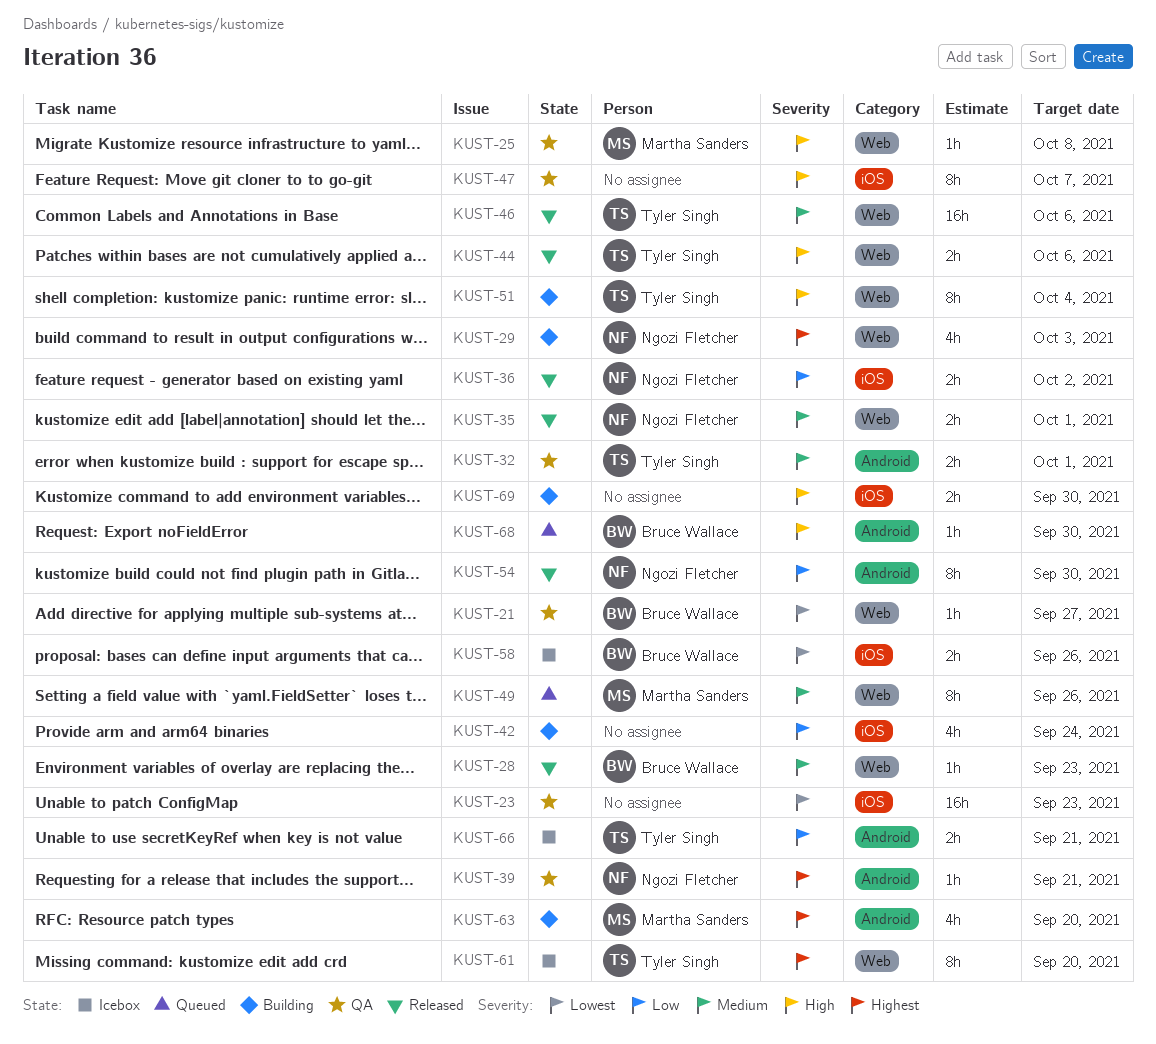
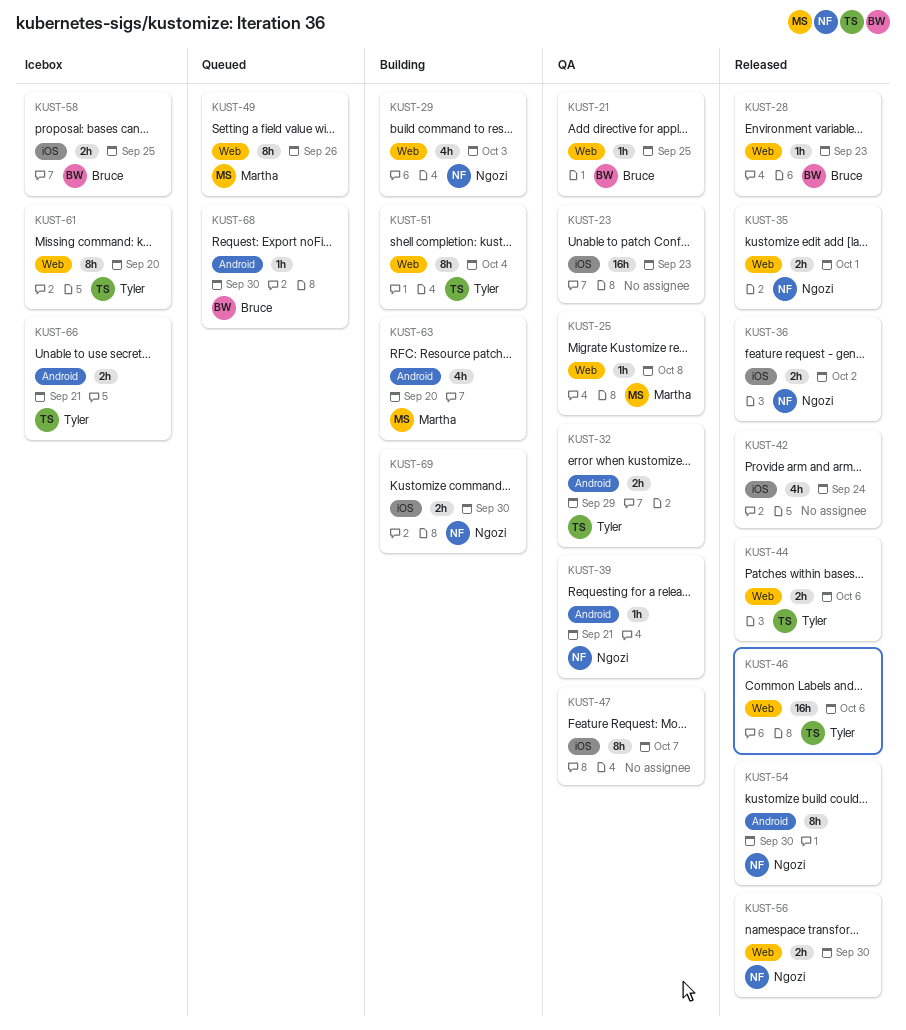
KUST-21, due: Sep 27 -> Sep 25
KUST-32, due: Oct 1 -> Sep 29
KUST-42, status: Building -> Released
KUST-56: none -> present
KUST-58, due: Sep 26 -> Sep 25
KUST-69, owner: none -> Ngozi Fletcher

